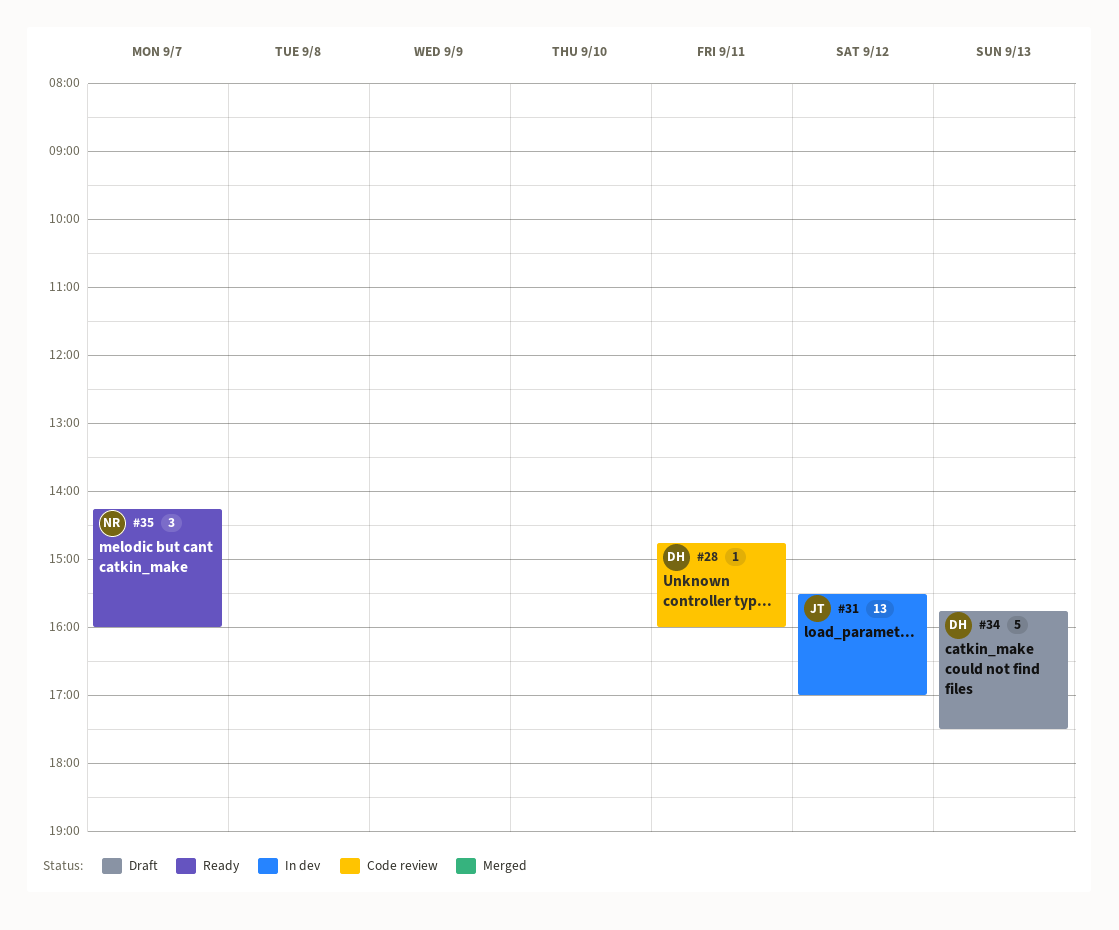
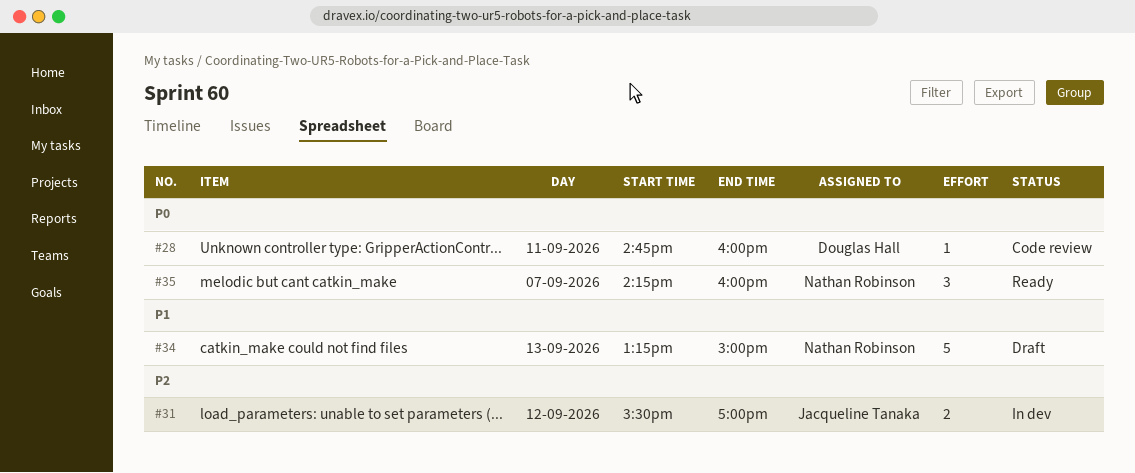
#31, estimate: 13 -> 2
#34, owner: Douglas Hall -> Nathan Robinson
#34, begins: 15:45 -> 13:15
#34, ends: 17:30 -> 15:00

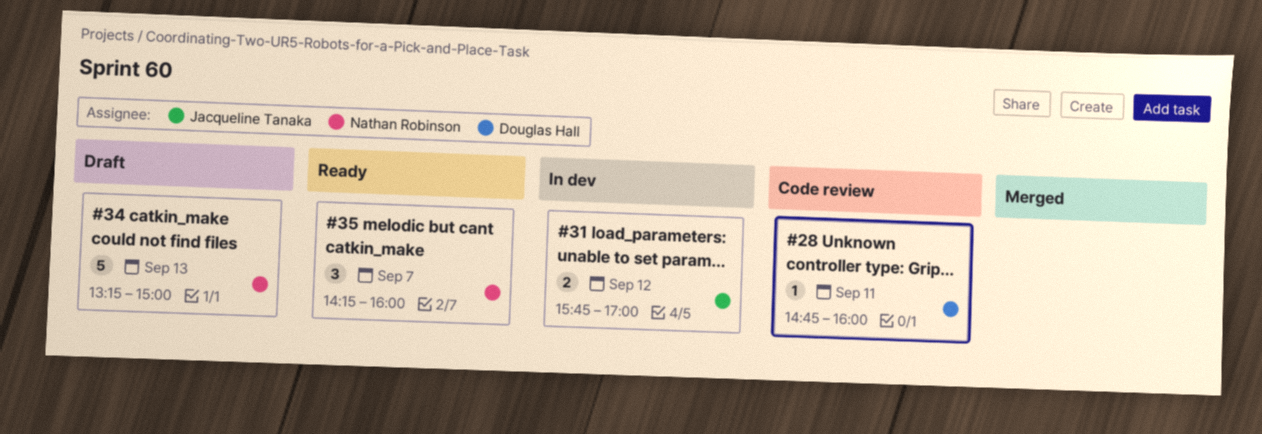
#31, begins: 15:30 -> 15:45

